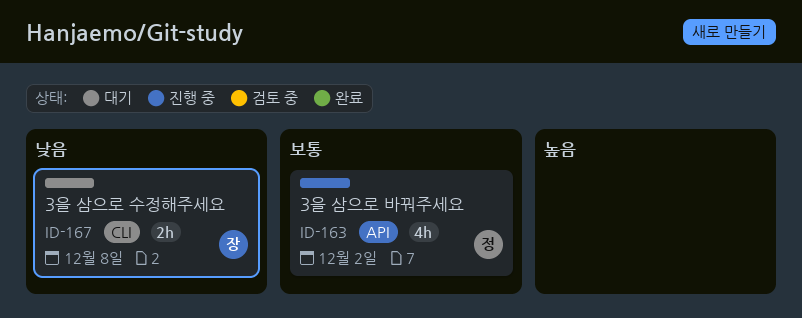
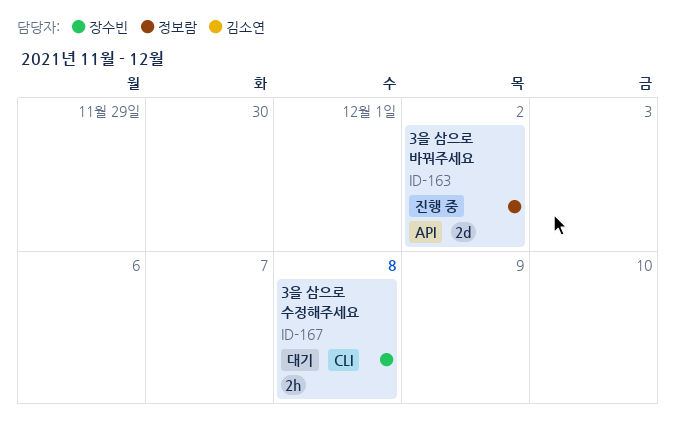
ID-163, estimate: 4h -> 2d

